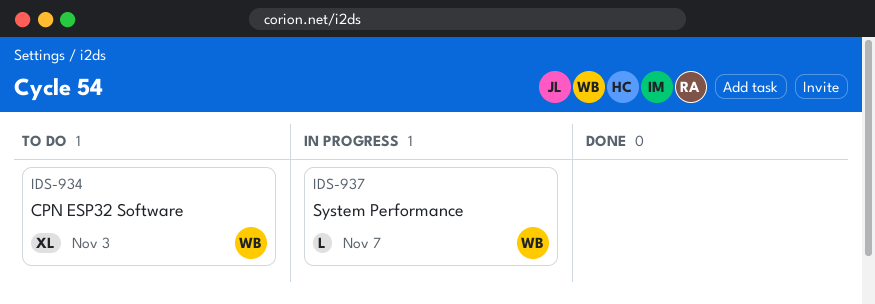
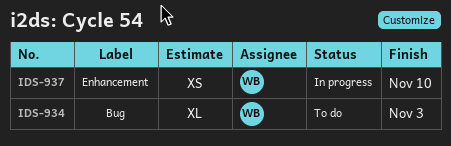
IDS-937, estimate: L -> XS
IDS-937, due: Nov 7 -> Nov 10

